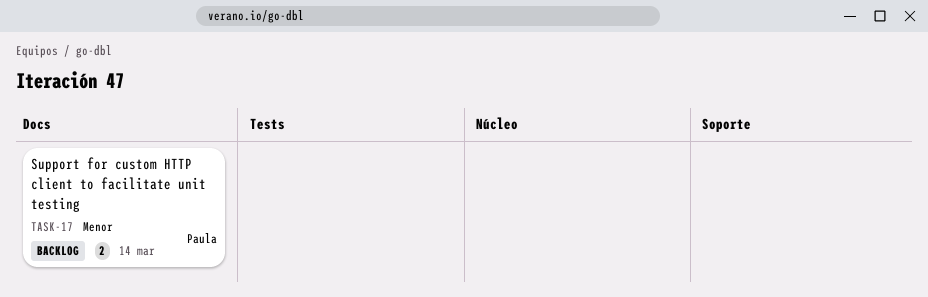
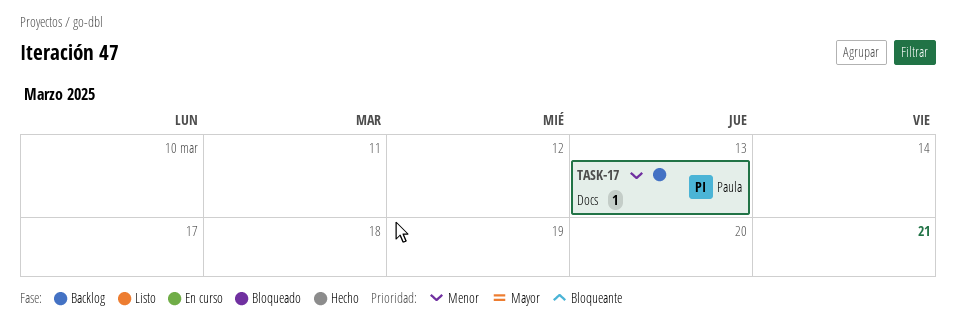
TASK-17, estimate: 2 -> 1
TASK-17, due: Mar 14 -> Mar 13

